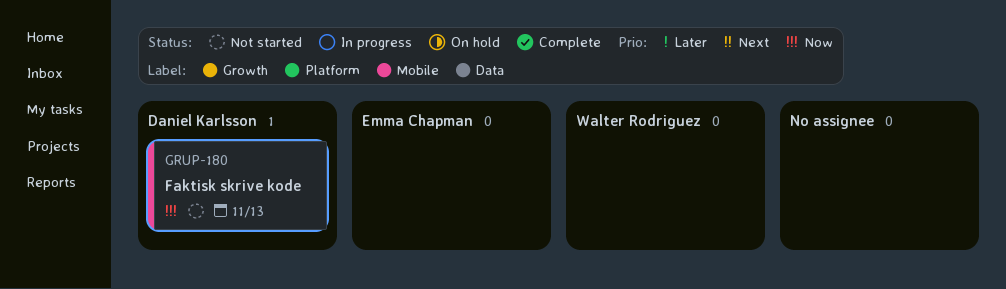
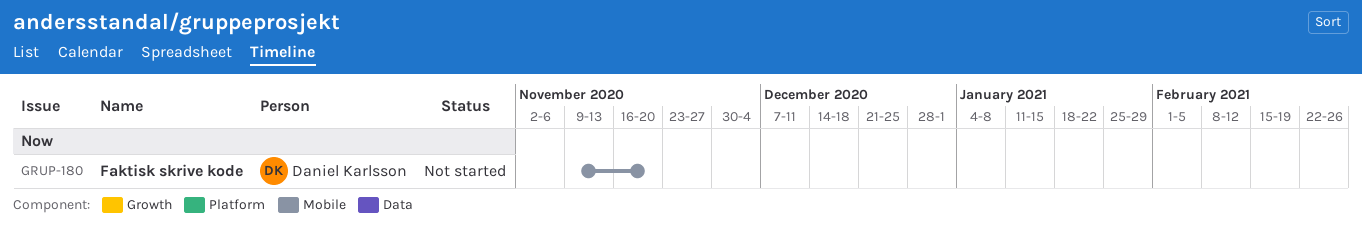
GRUP-180, due: Nov 13 -> Nov 20

